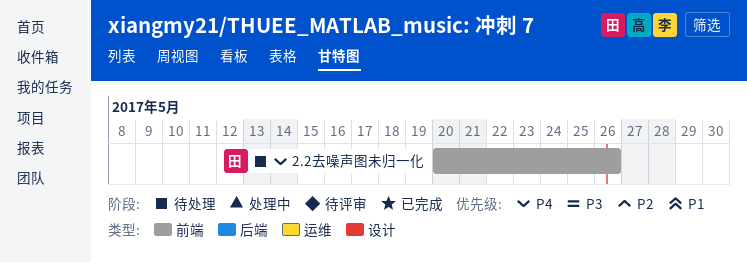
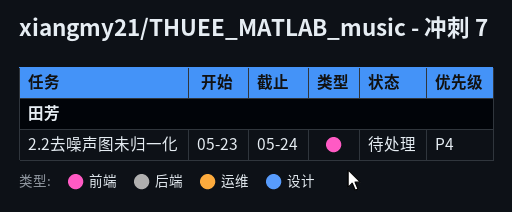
2.2去噪声图未归一化, start: May 20 -> May 23
2.2去噪声图未归一化, due: May 26 -> May 24

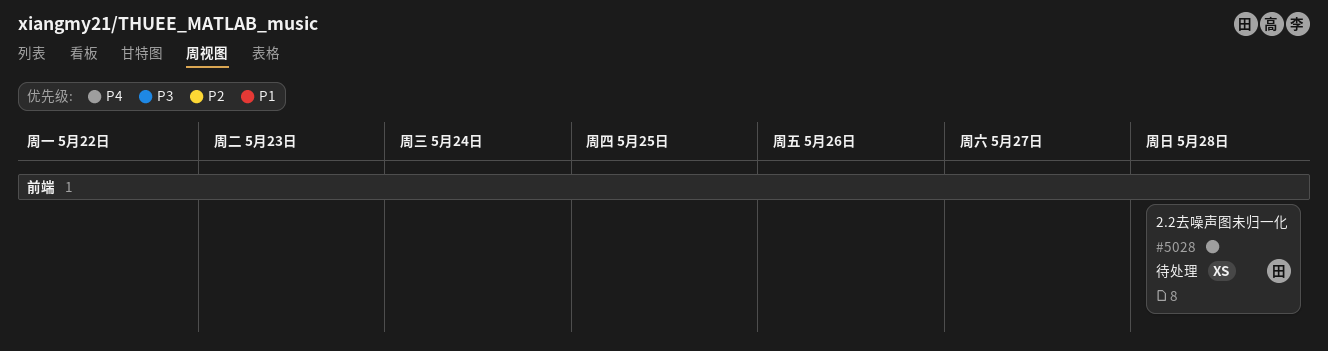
2.2去噪声图未归一化, due: May 24 -> May 28

